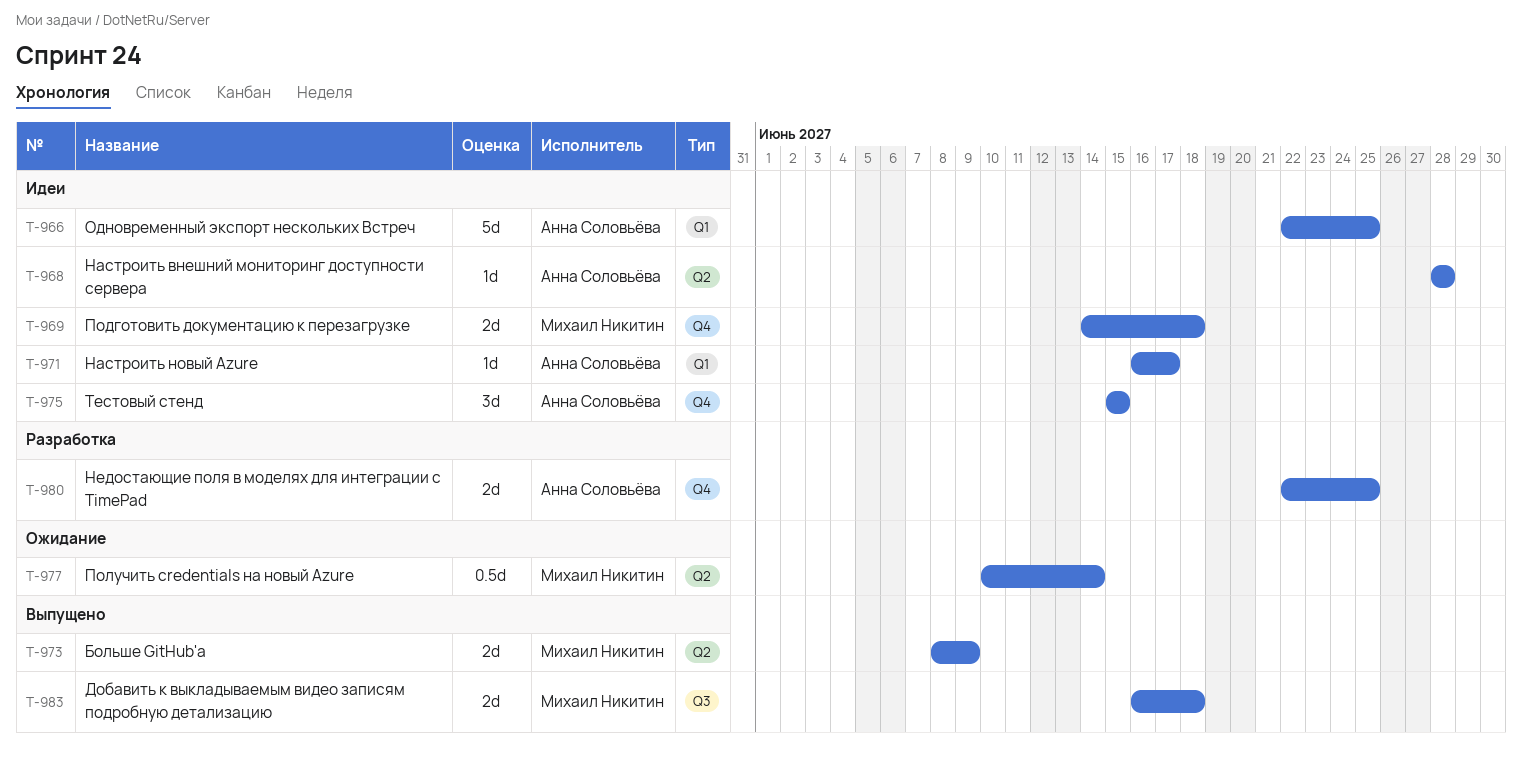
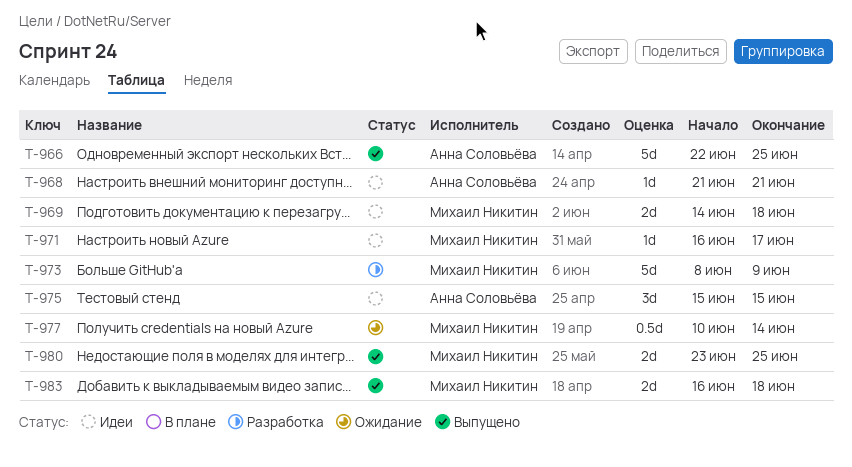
T-966, status: Идеи -> Выпущено
T-968, start: Jun 28 -> Jun 21
T-968, due: Jun 28 -> Jun 21
T-971, owner: Анна Соловьёва -> Михаил Никитин
T-973, status: Выпущено -> Разработка
T-973, estimate: 2d -> 5d
T-980, status: Разработка -> Выпущено
T-980, owner: Анна Соловьёва -> Михаил Никитин
T-980, start: Jun 22 -> Jun 23

